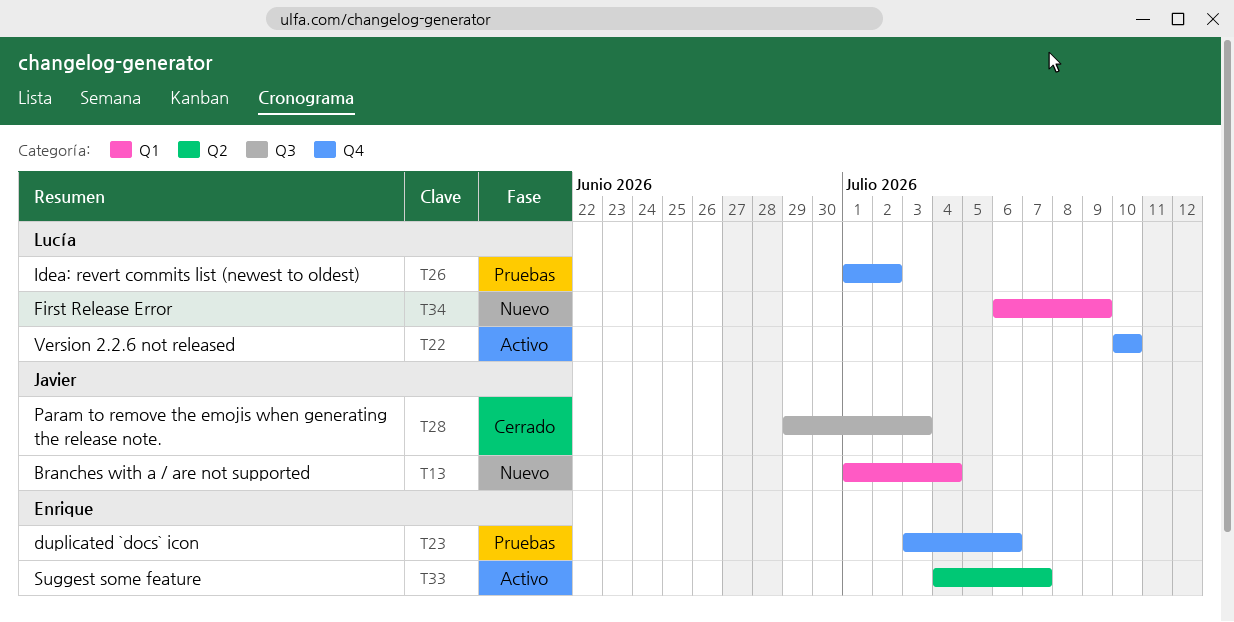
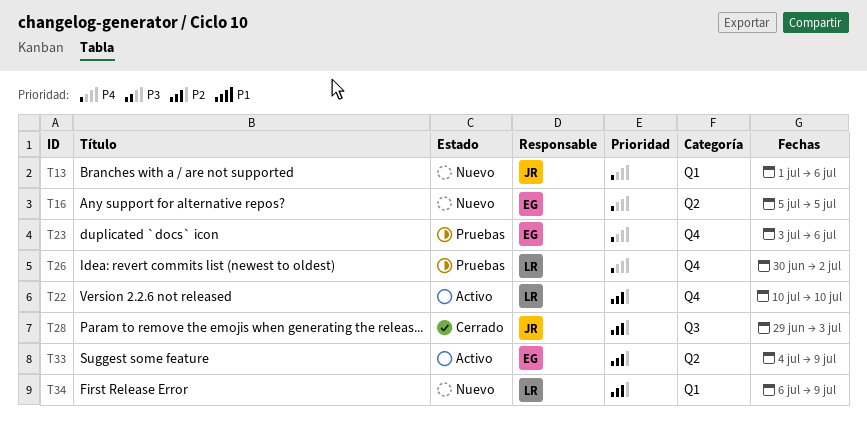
T13, due: Jul 4 -> Jul 6
T16: none -> present
T26, start: Jul 1 -> Jun 30
T33, due: Jul 7 -> Jul 9

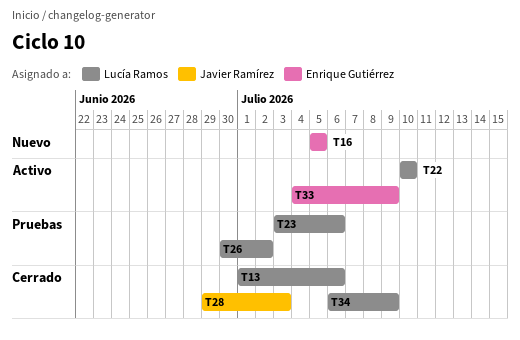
T13, status: Nuevo -> Cerrado
T13, owner: Javier Ramírez -> Lucía Ramos
T23, owner: Enrique Gutiérrez -> Lucía Ramos
T34, status: Nuevo -> Cerrado

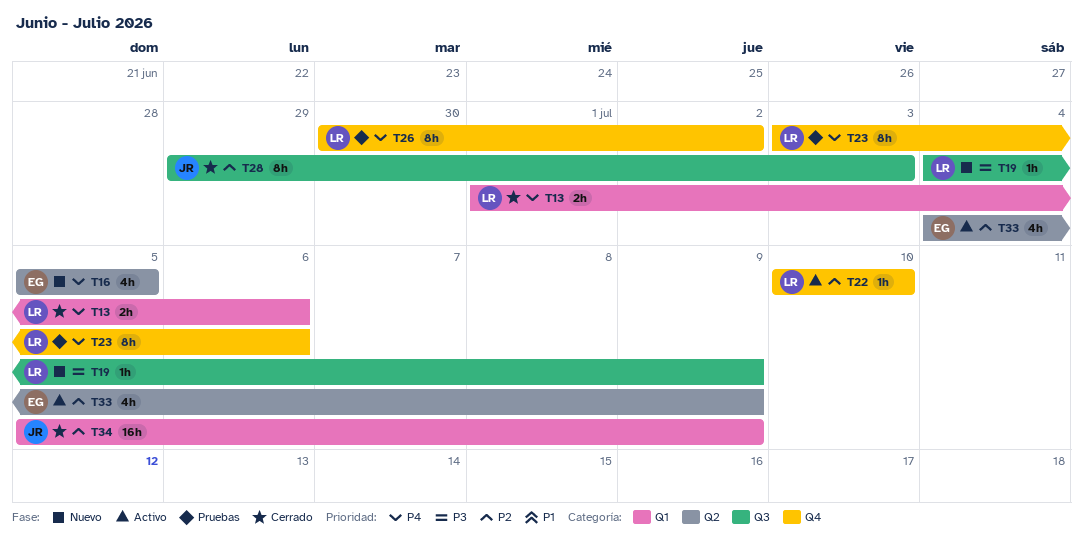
T19: none -> present
T34, owner: Lucía Ramos -> Javier Ramírez
T34, start: Jul 6 -> Jul 5

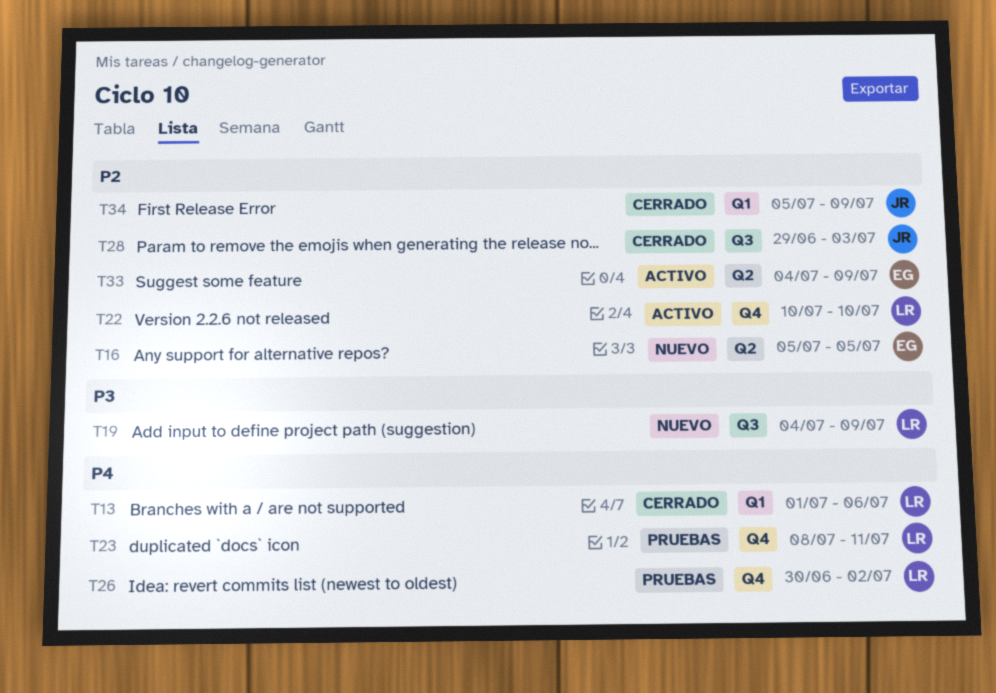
T16, priority: P4 -> P2
T23, start: Jul 3 -> Jul 8
T23, due: Jul 6 -> Jul 11

